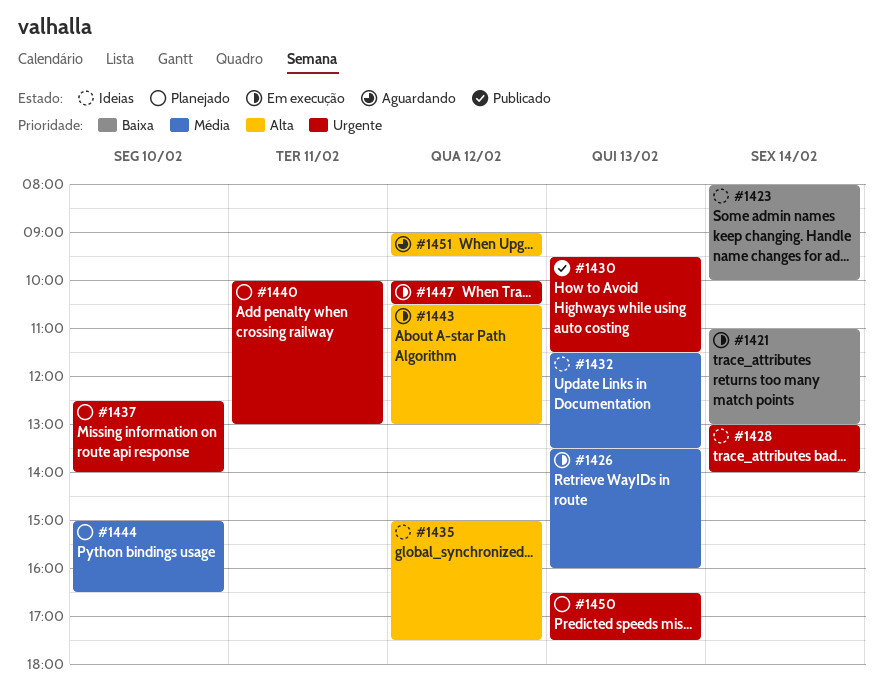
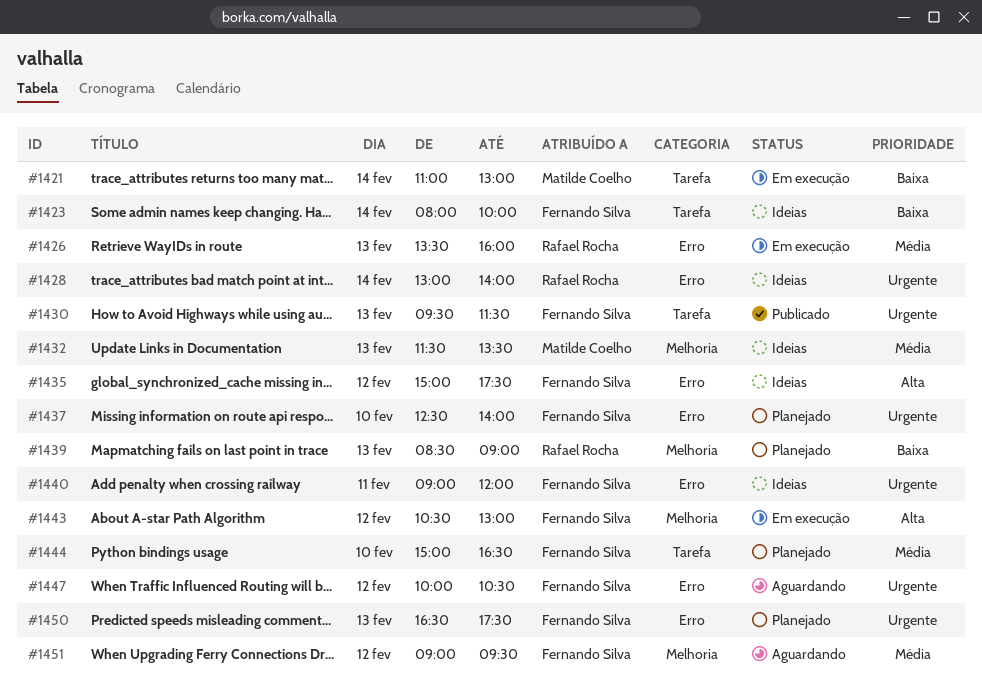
#1439: none -> present
#1440, status: Planejado -> Ideias
#1440, begins: 10:00 -> 09:00
#1440, ends: 13:00 -> 12:00
#1447, status: Em execução -> Aguardando
#1451, priority: Alta -> Média

